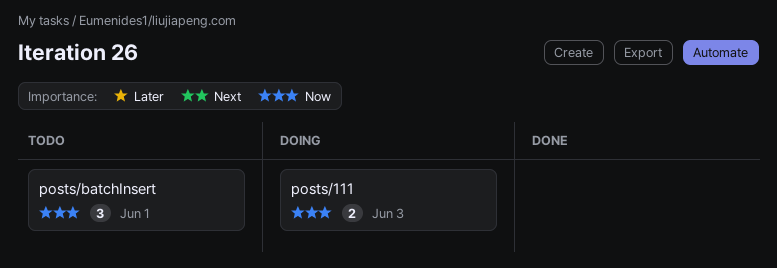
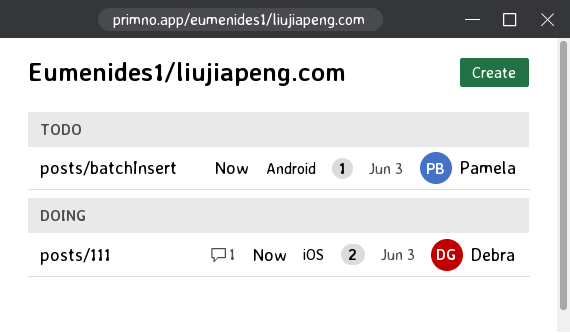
posts/batchInsert, estimate: 3 -> 1
posts/batchInsert, due: Jun 1 -> Jun 3

